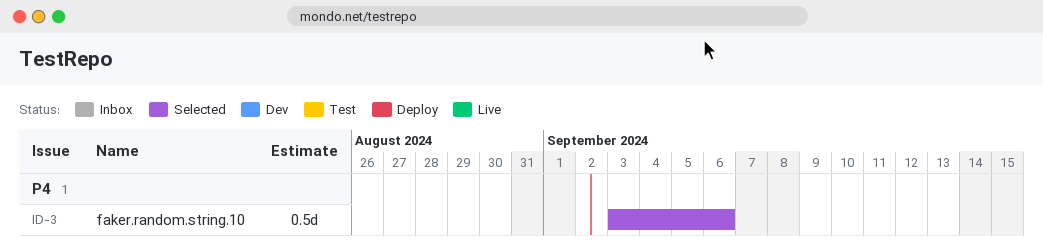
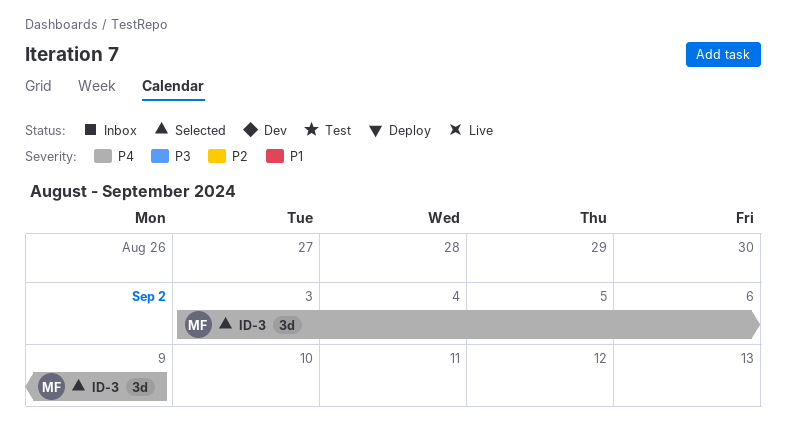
ID-3, estimate: 0.5d -> 3d
ID-3, due: Sep 6 -> Sep 9

